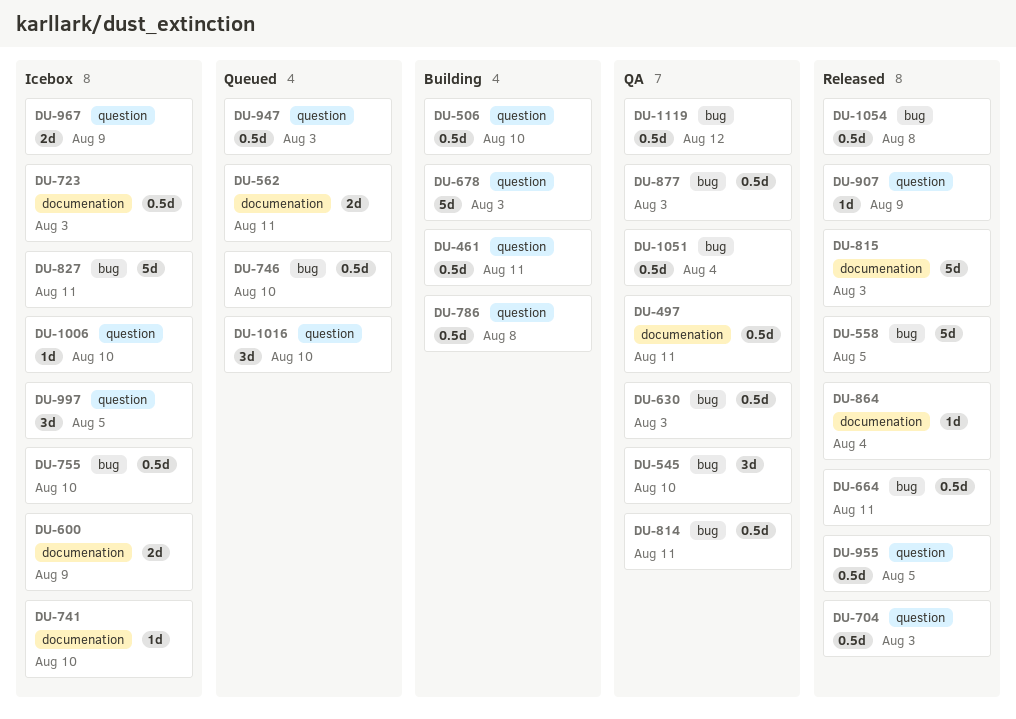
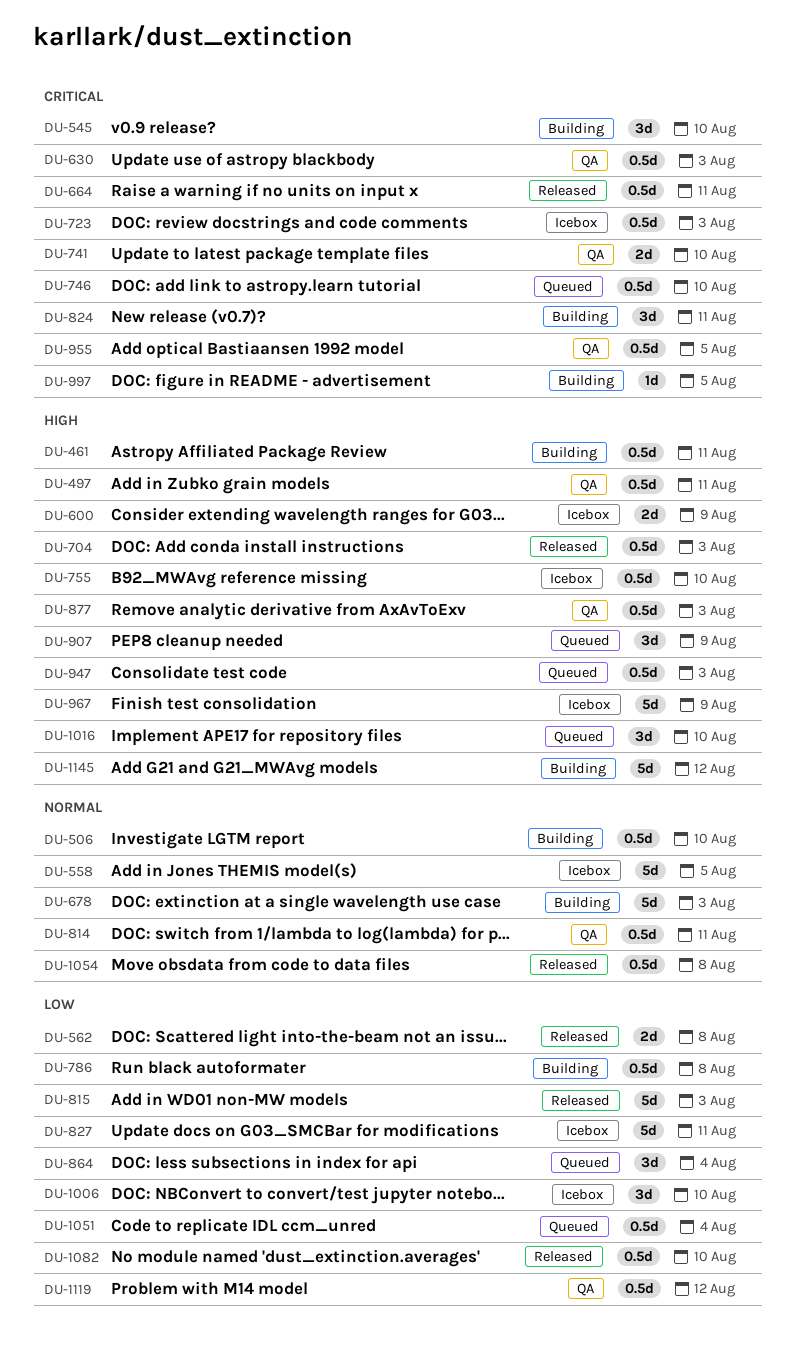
DU-545, status: QA -> Building
DU-558, status: Released -> Icebox
DU-562, status: Queued -> Released
DU-562, due: Aug 11 -> Aug 8
DU-741, status: Icebox -> QA
DU-741, estimate: 1d -> 2d
DU-824: none -> present
DU-864, status: Released -> Queued
DU-864, estimate: 1d -> 3d
DU-907, status: Released -> Queued
DU-907, estimate: 1d -> 3d
DU-955, status: Released -> QA
DU-967, estimate: 2d -> 5d
DU-997, status: Icebox -> Building
DU-997, estimate: 3d -> 1d
DU-1006, estimate: 1d -> 3d
DU-1051, status: QA -> Queued
DU-1082: none -> present
DU-1145: none -> present

